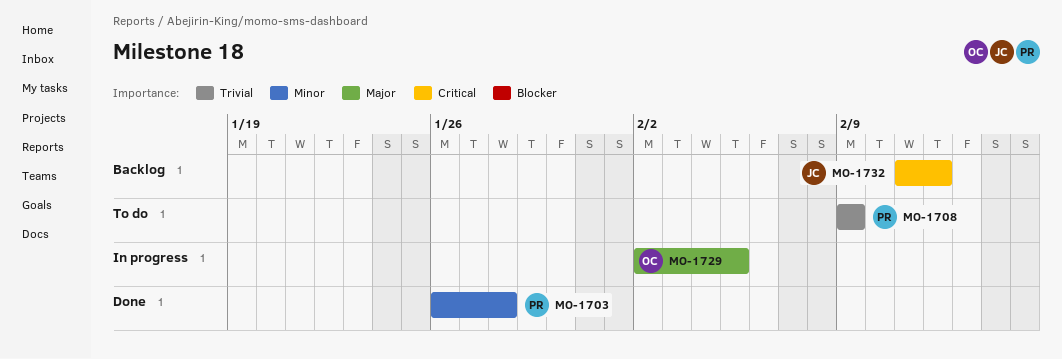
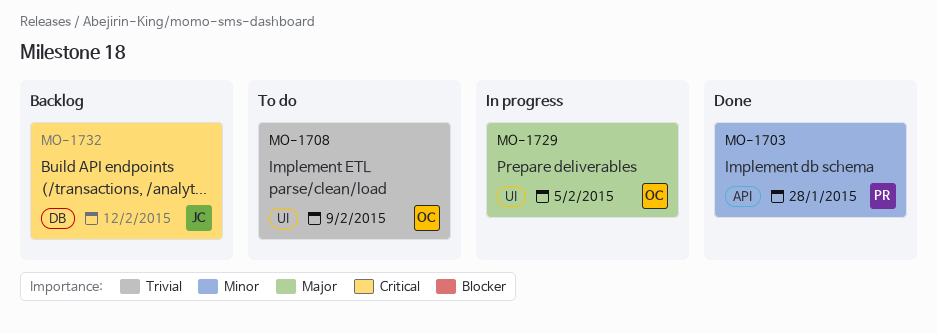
MO-1708, owner: PR -> OC

